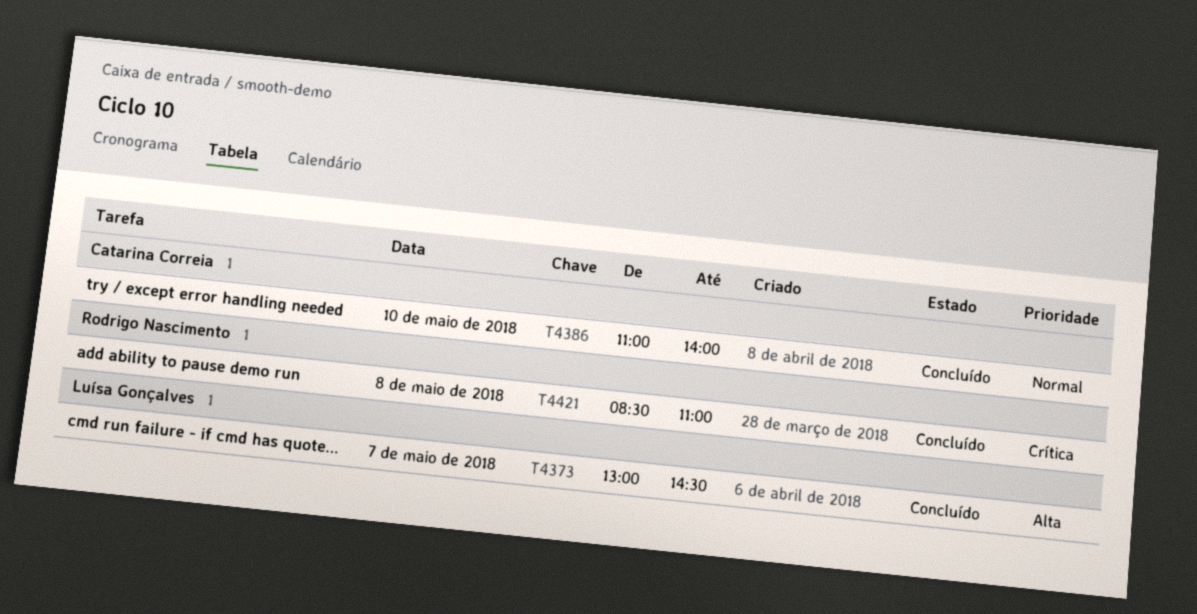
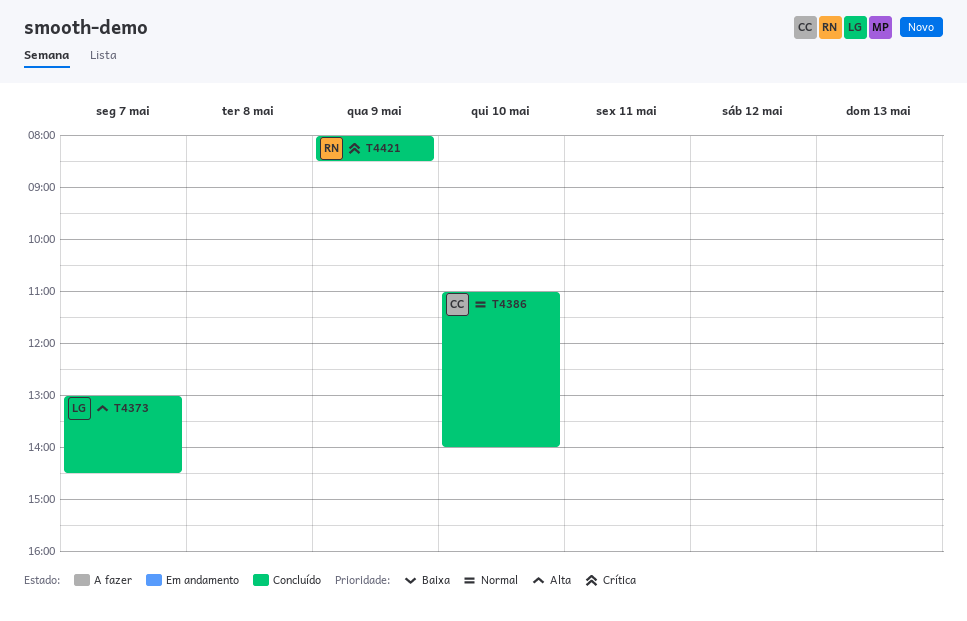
T4421, day: May 8 -> May 9
T4421, begins: 08:30 -> 08:00
T4421, ends: 11:00 -> 08:30

